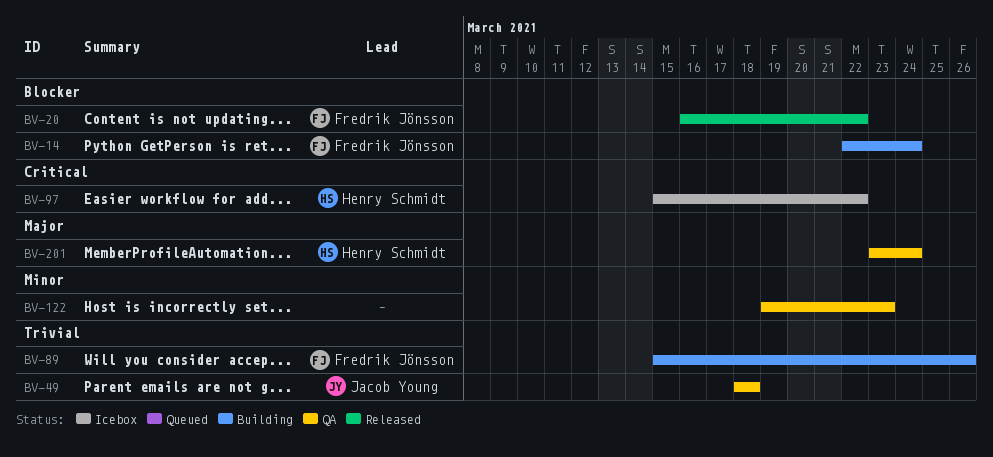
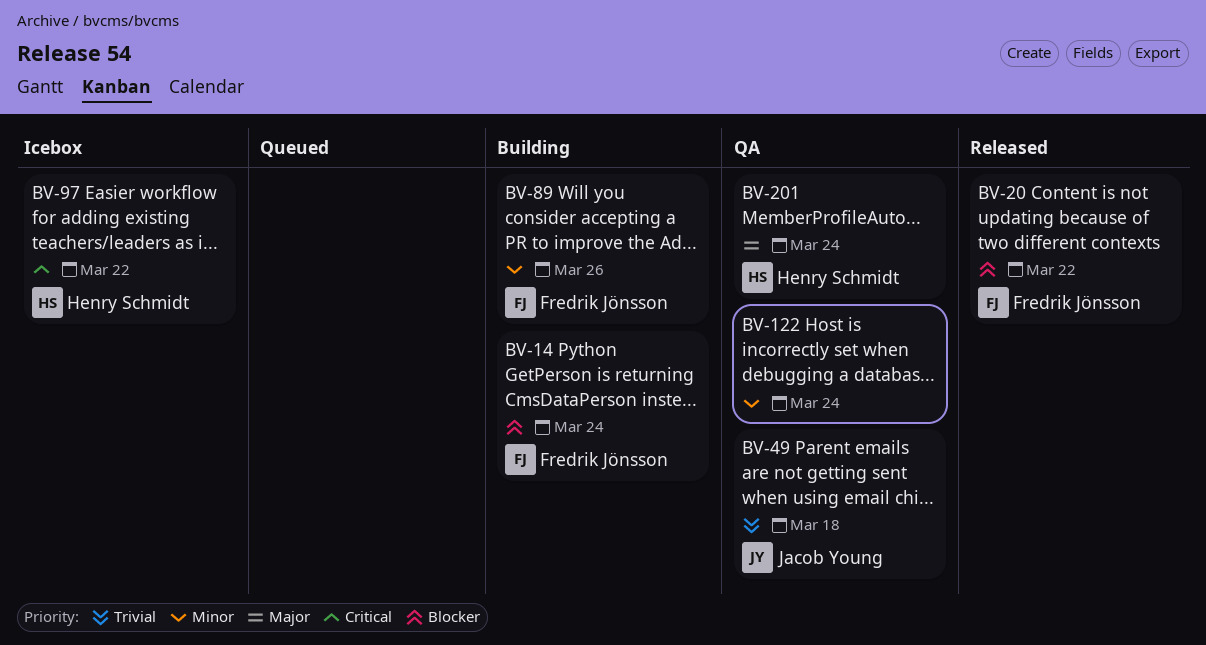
BV-89, priority: Trivial -> Minor
BV-122, due: Mar 23 -> Mar 24

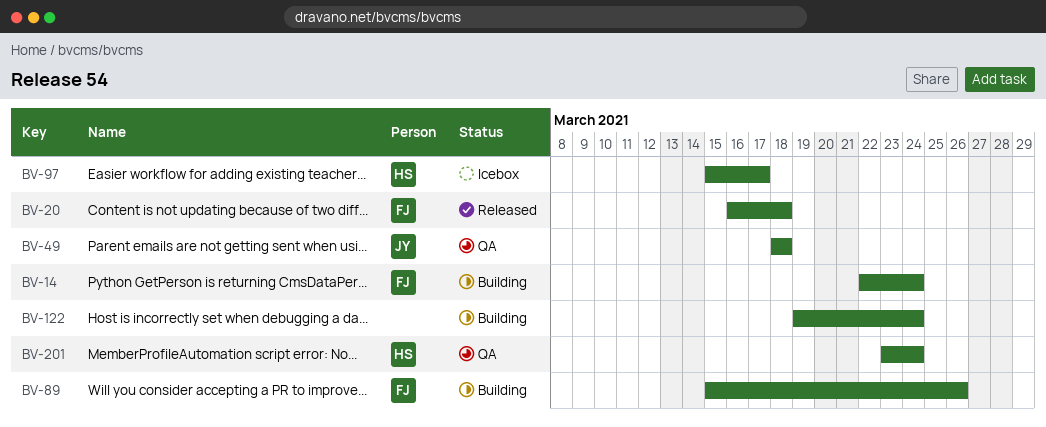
BV-20, due: Mar 22 -> Mar 18
BV-97, due: Mar 22 -> Mar 17
BV-122, status: QA -> Building

